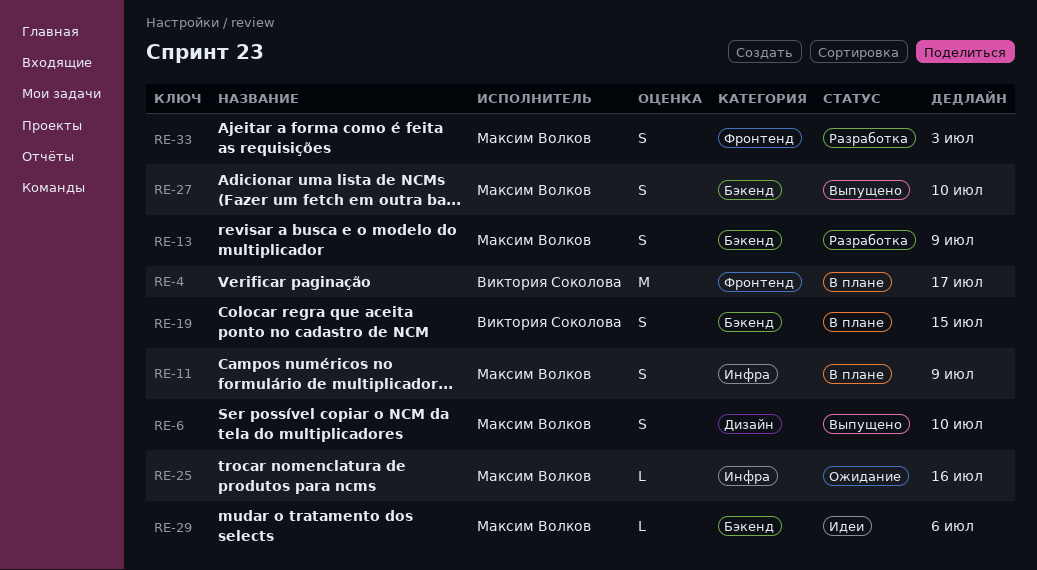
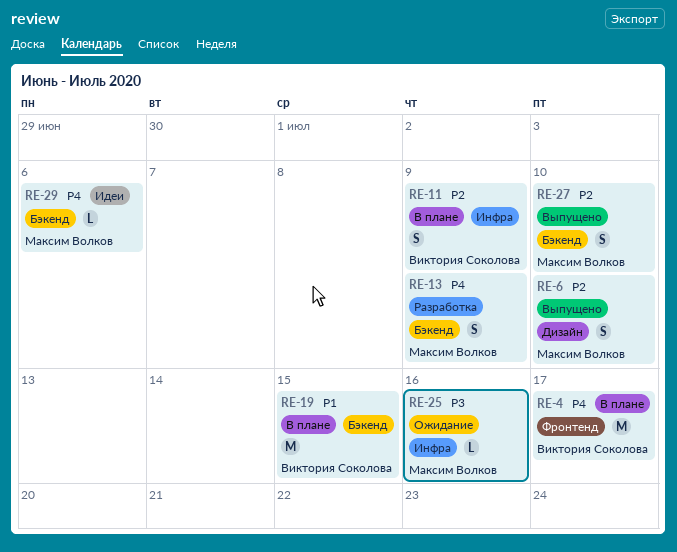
RE-11, owner: Максим Волков -> Виктория Соколова
RE-19, estimate: S -> M
RE-33: present -> none

